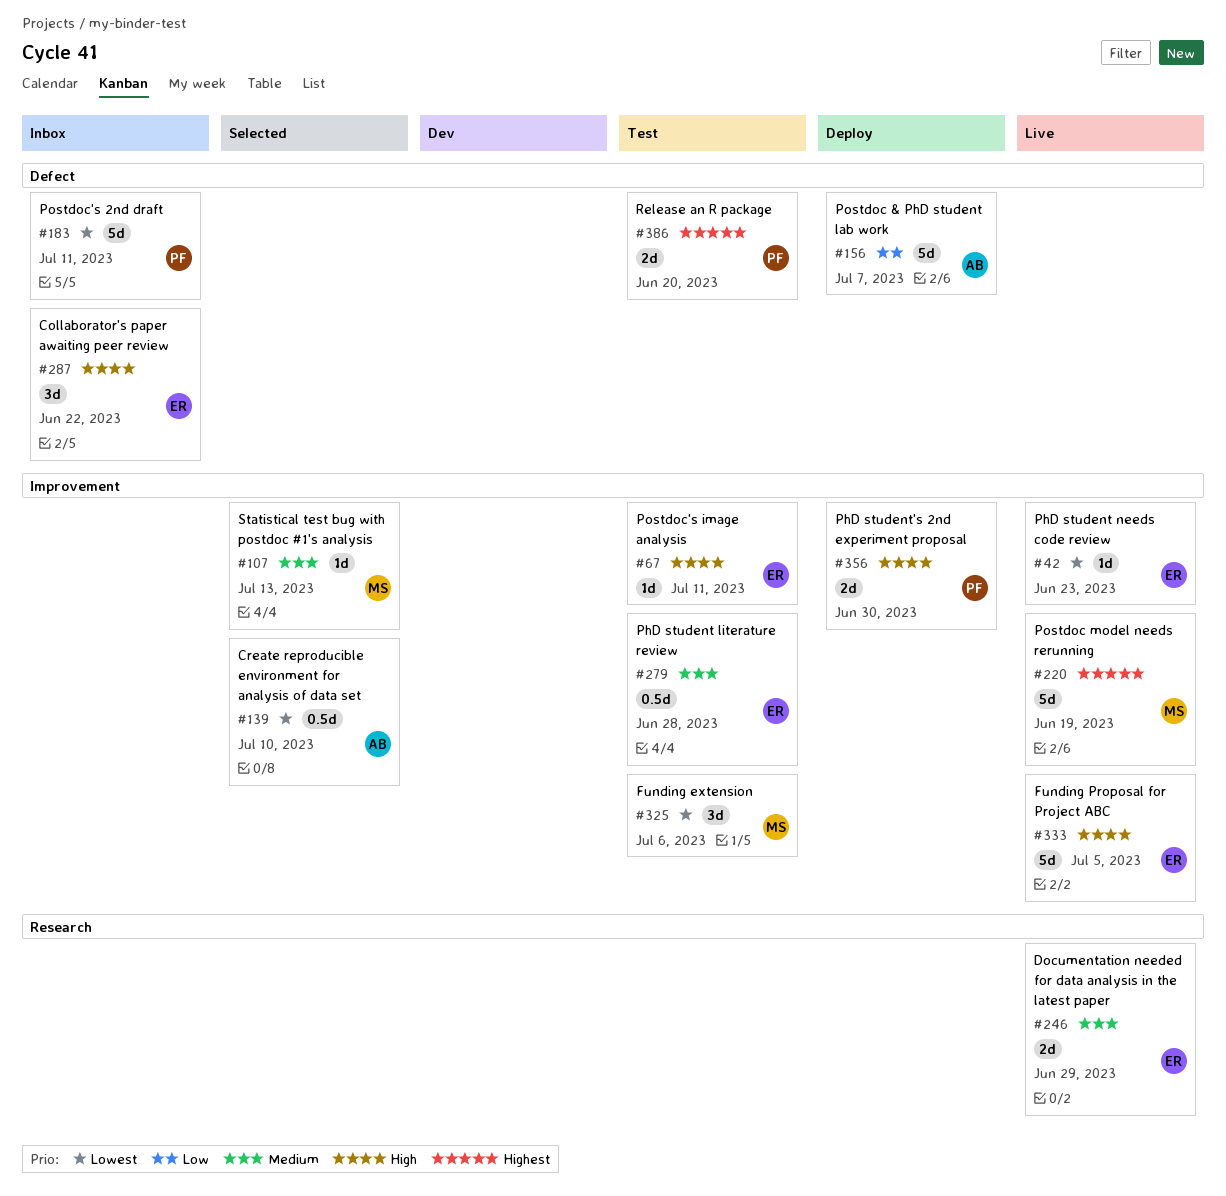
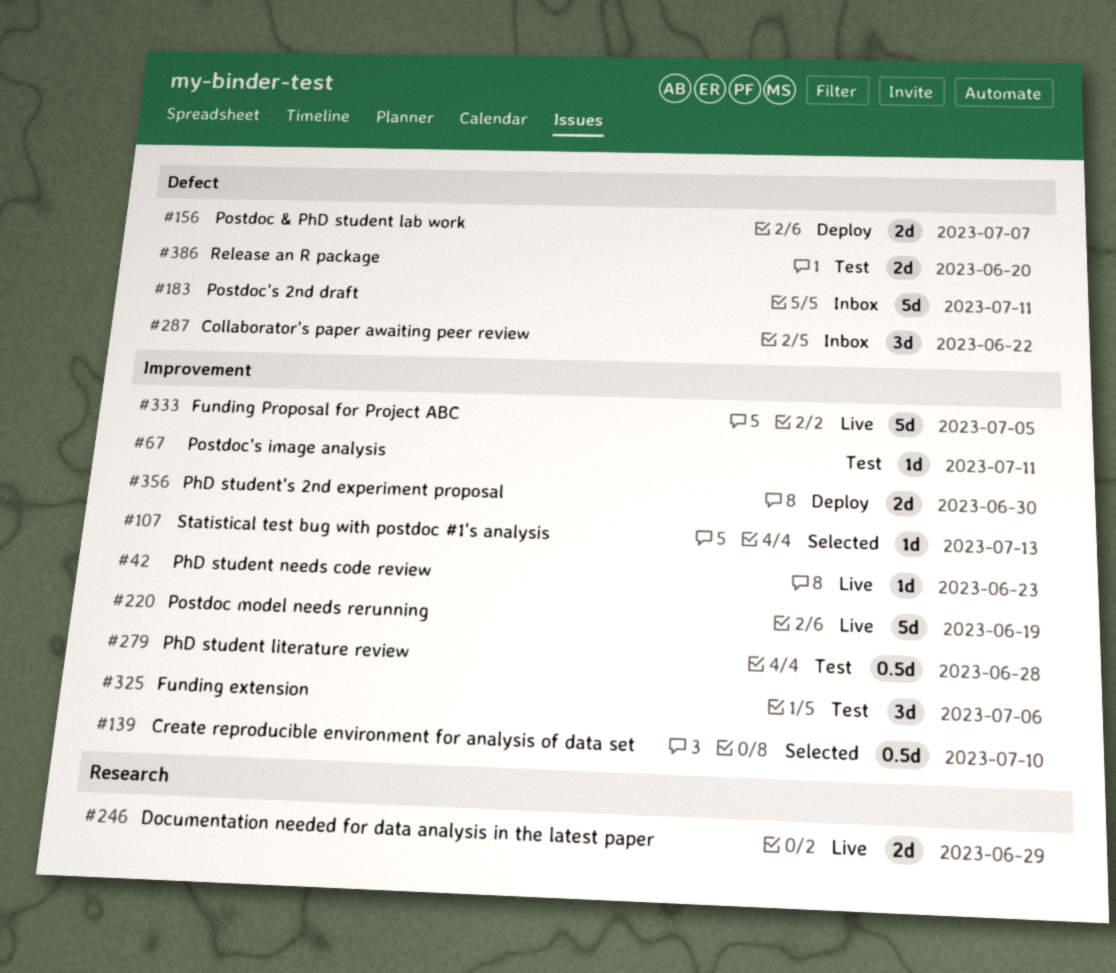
#156, estimate: 5d -> 2d

